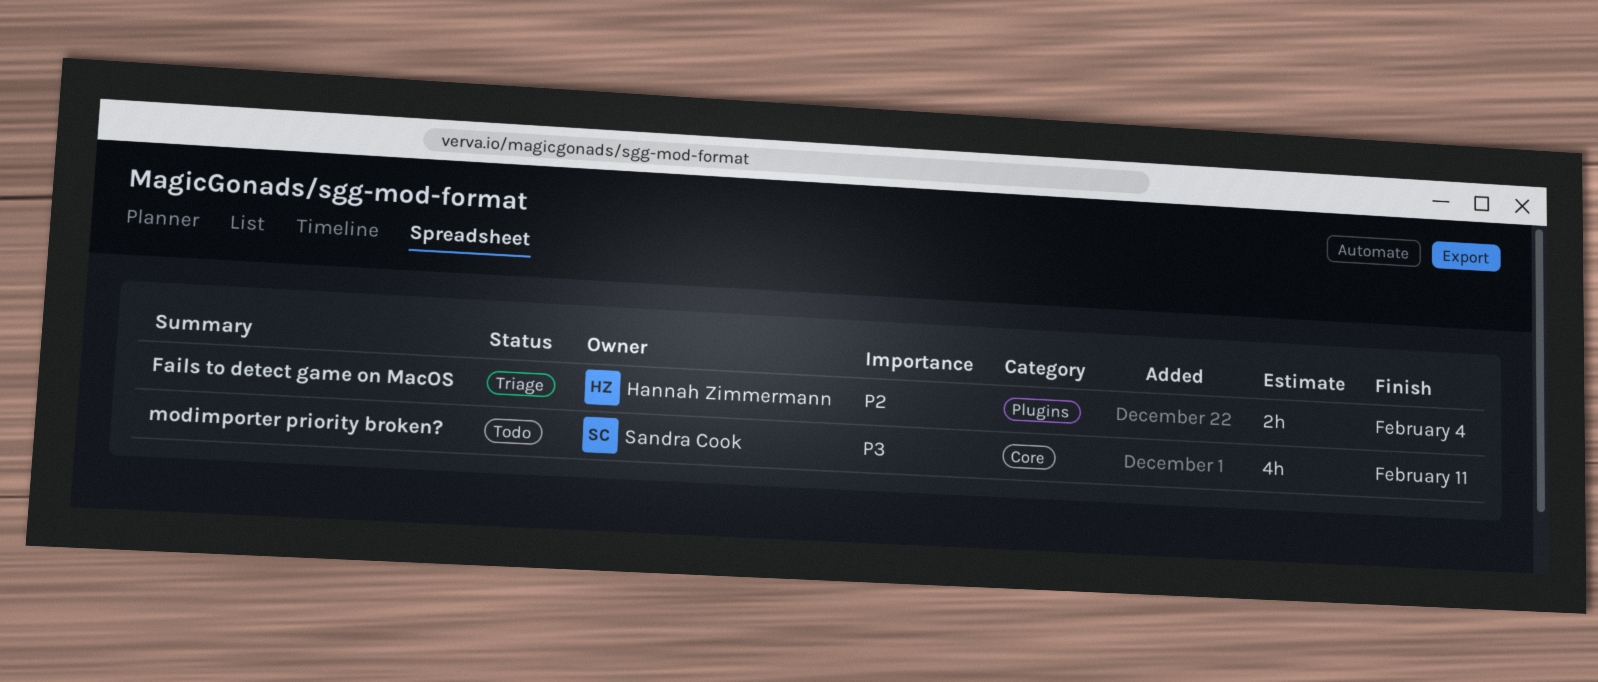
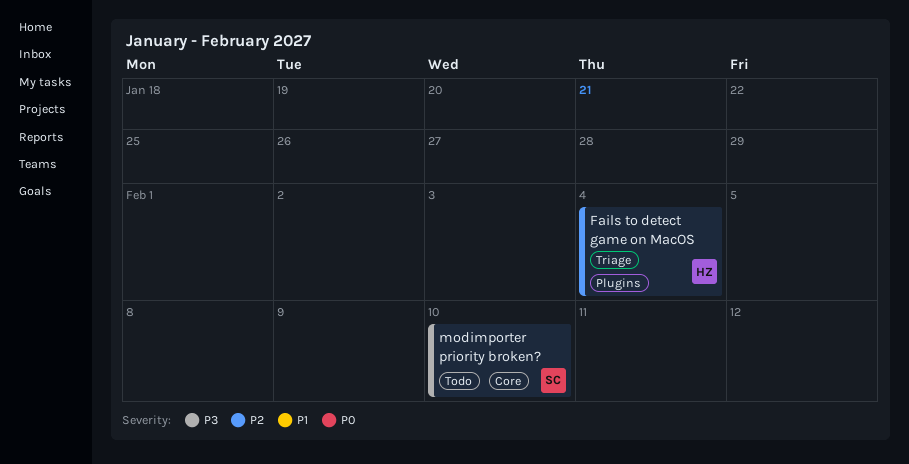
modimporter priority broken?, due: Feb 11 -> Feb 10

